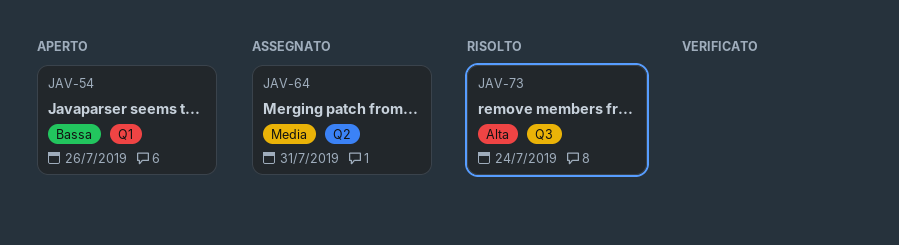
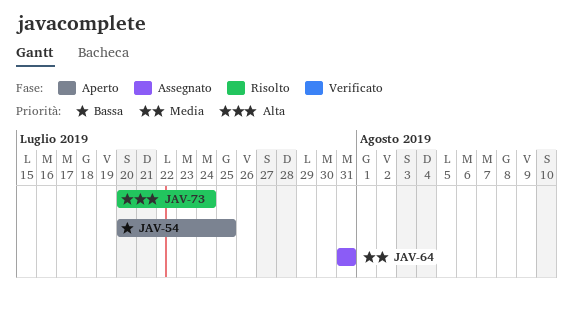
JAV-54, due: Jul 26 -> Jul 25

